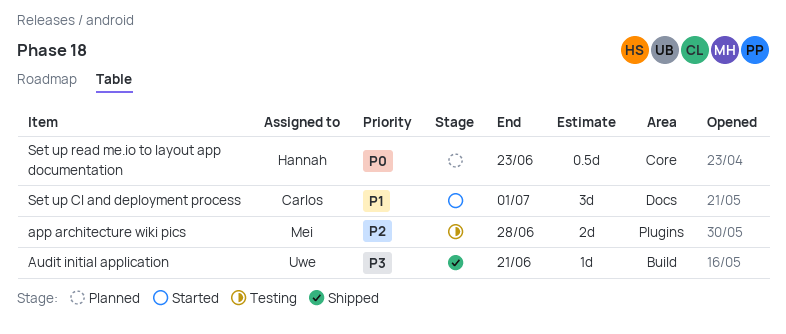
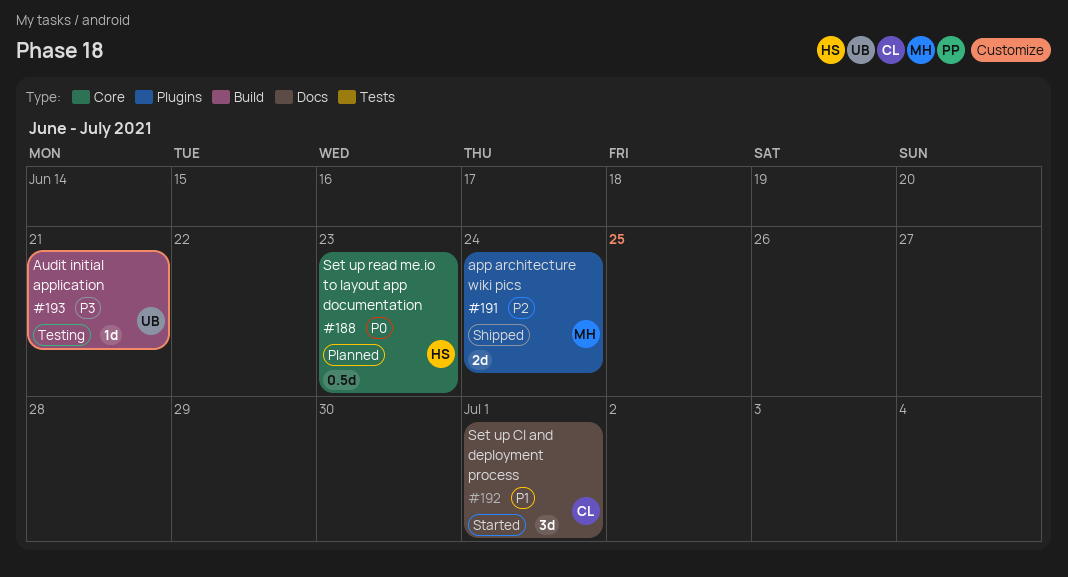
app architecture wiki pics, status: Testing -> Shipped
app architecture wiki pics, due: Jun 28 -> Jun 24
Audit initial application, status: Shipped -> Testing

